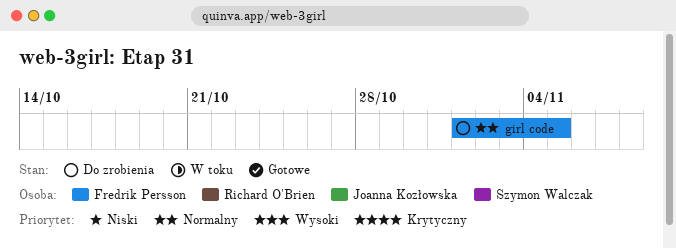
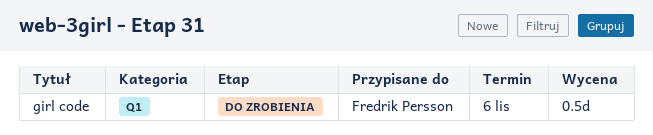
girl code, due: Nov 5 -> Nov 6

